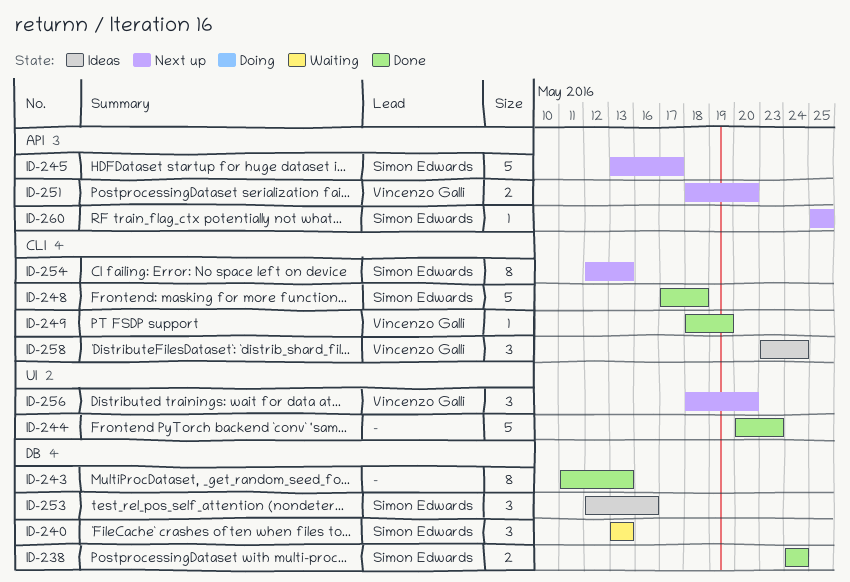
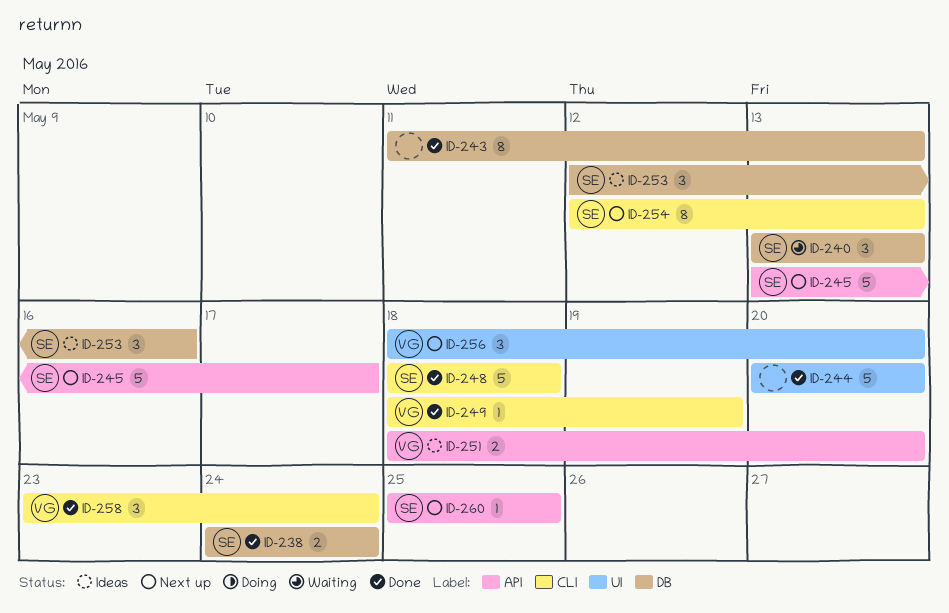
ID-244, due: May 23 -> May 20
ID-248, start: May 17 -> May 18
ID-251, status: Next up -> Ideas
ID-258, status: Ideas -> Done

